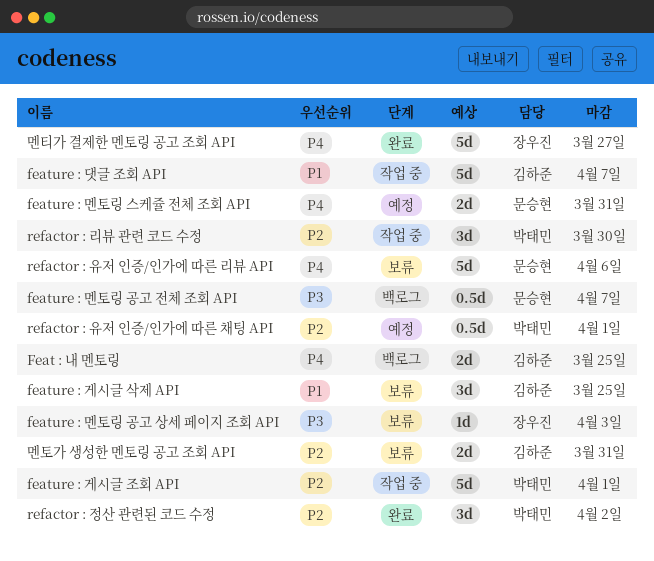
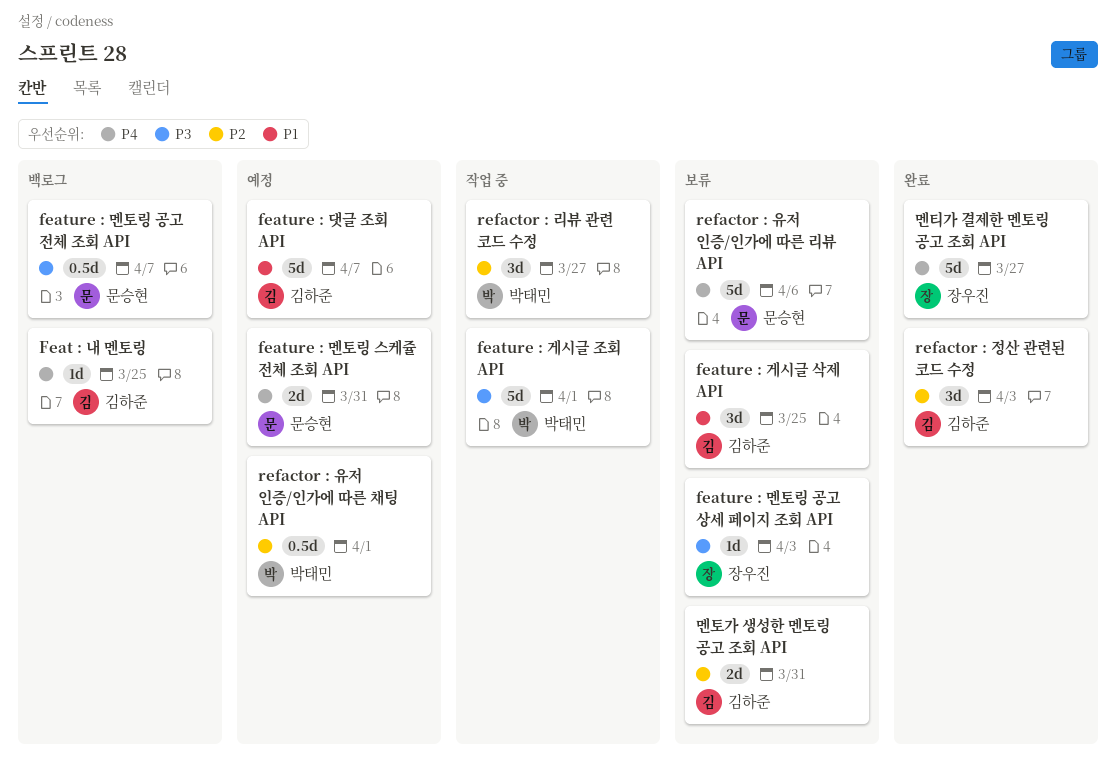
Feat : 내 멘토링, estimate: 2d -> 1d
feature : 게시글 조회 API, priority: P2 -> P3
feature : 댓글 조회 API, status: 작업 중 -> 예정
refactor : 리뷰 관련 코드 수정, due: Mar 30 -> Mar 27
refactor : 정산 관련된 코드 수정, owner: 박태민 -> 김하준
refactor : 정산 관련된 코드 수정, due: Apr 2 -> Apr 3

